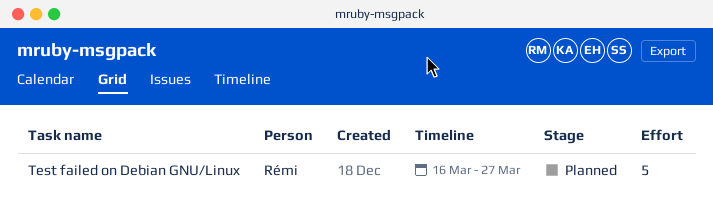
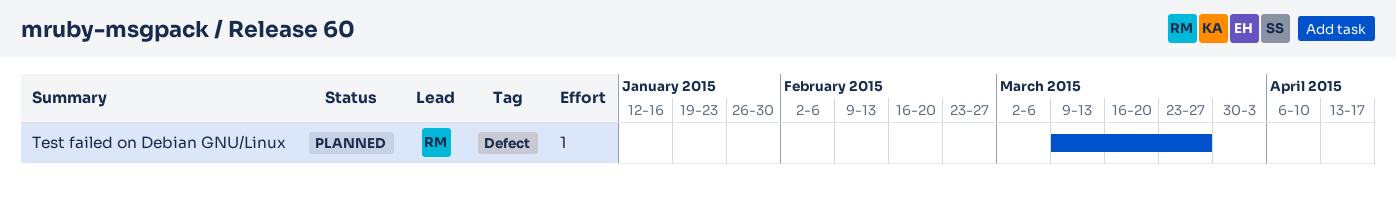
Test failed on Debian GNU/Linux, estimate: 5 -> 1
Test failed on Debian GNU/Linux, start: Mar 16 -> Mar 9

